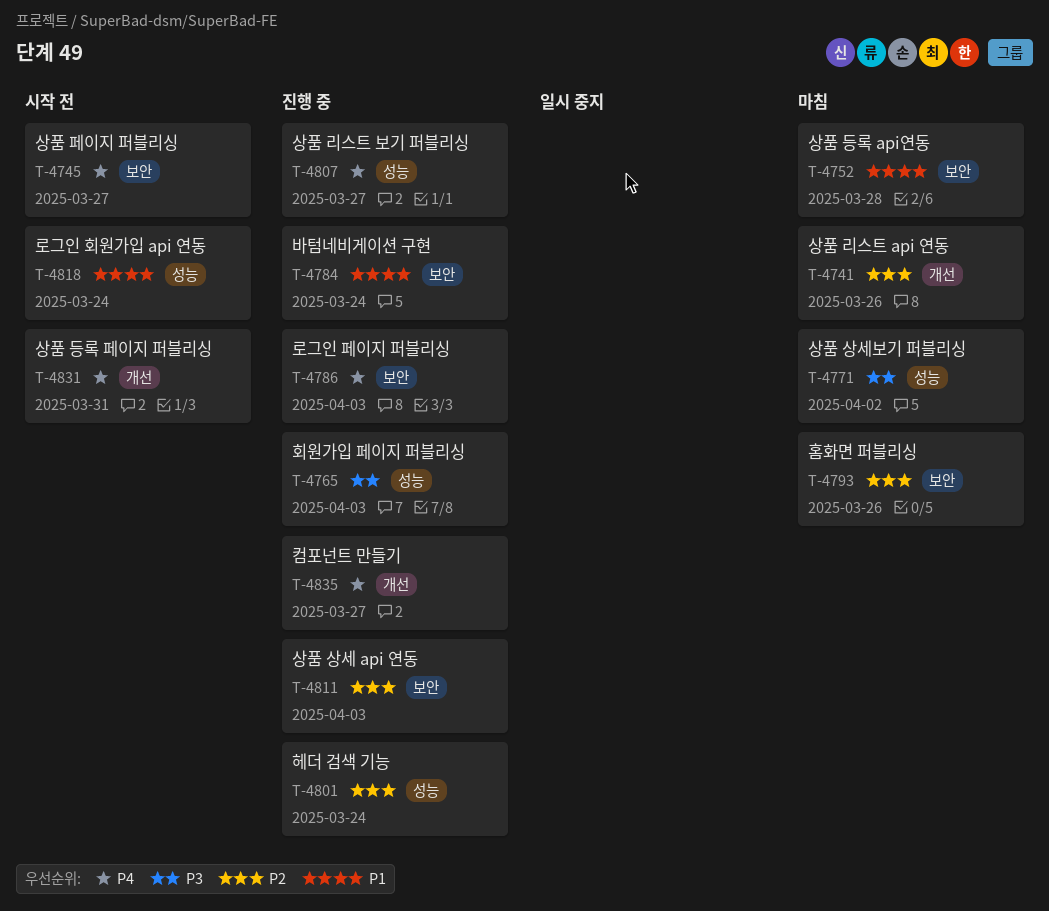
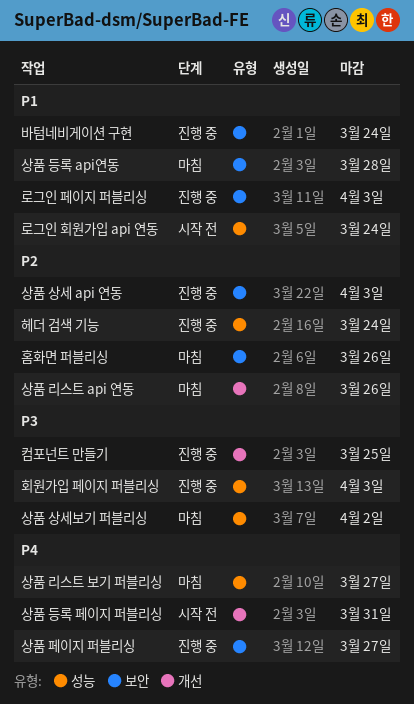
로그인 페이지 퍼블리싱, priority: P4 -> P1
상품 리스트 보기 퍼블리싱, status: 진행 중 -> 마침
상품 페이지 퍼블리싱, status: 시작 전 -> 진행 중
컴포넌트 만들기, priority: P4 -> P3
컴포넌트 만들기, due: Mar 27 -> Mar 25

